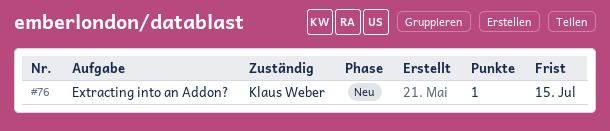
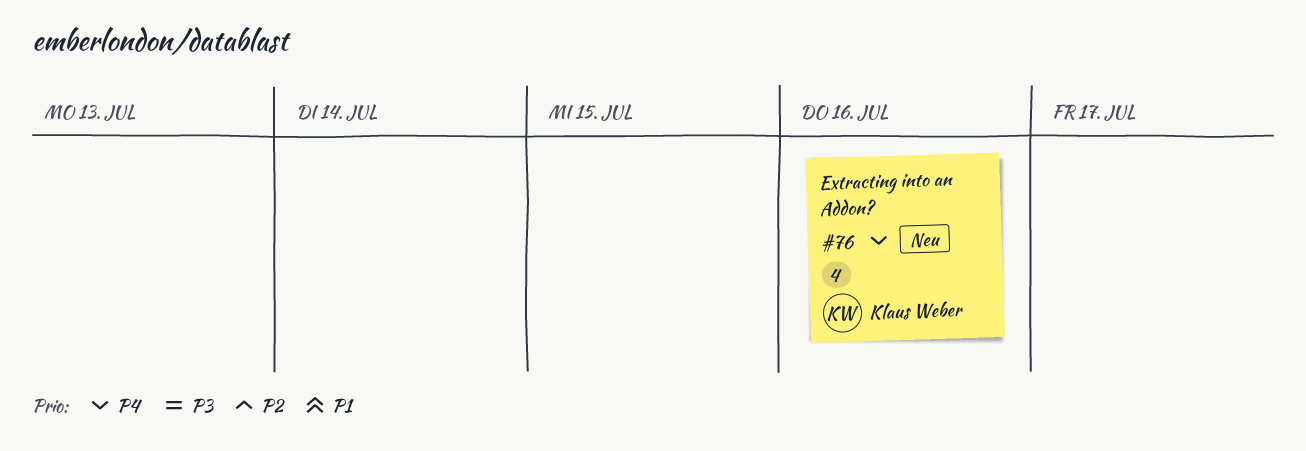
#76, estimate: 1 -> 4
#76, due: Jul 15 -> Jul 16

